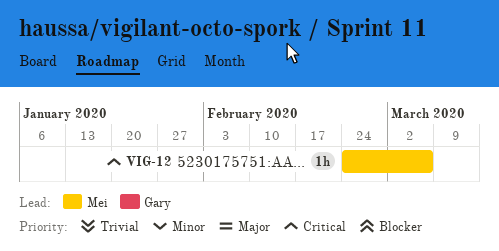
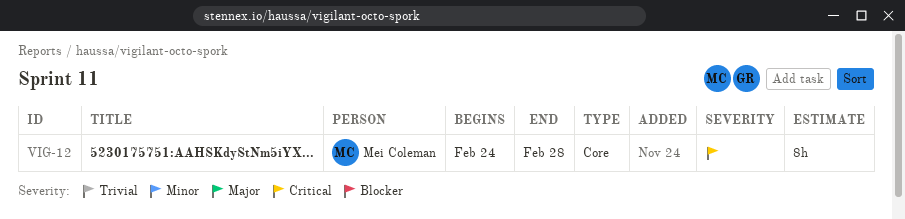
VIG-12, estimate: 1h -> 8h
VIG-12, due: Mar 6 -> Feb 28

